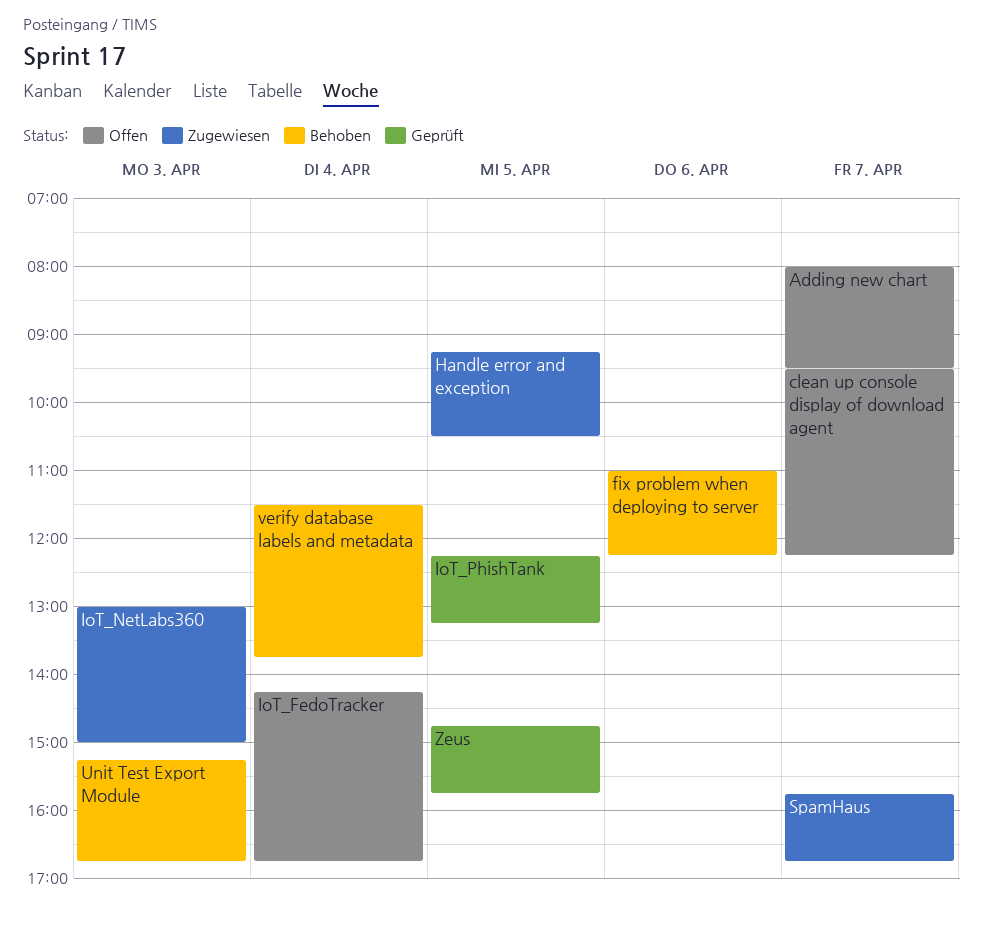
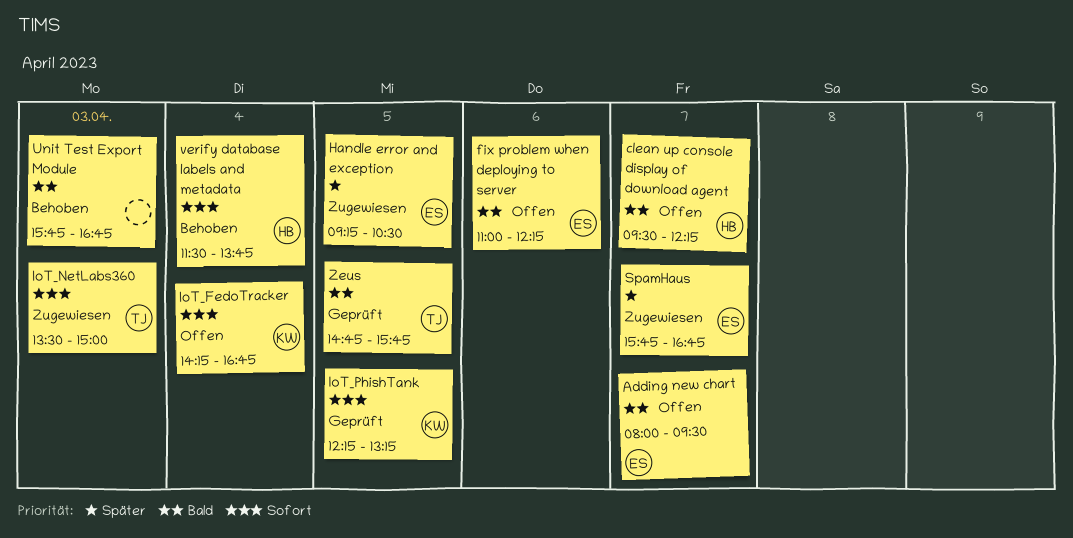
fix problem when deploying to server, status: Behoben -> Offen
IoT_NetLabs360, begins: 13:00 -> 13:30
Unit Test Export Module, begins: 15:15 -> 15:45

